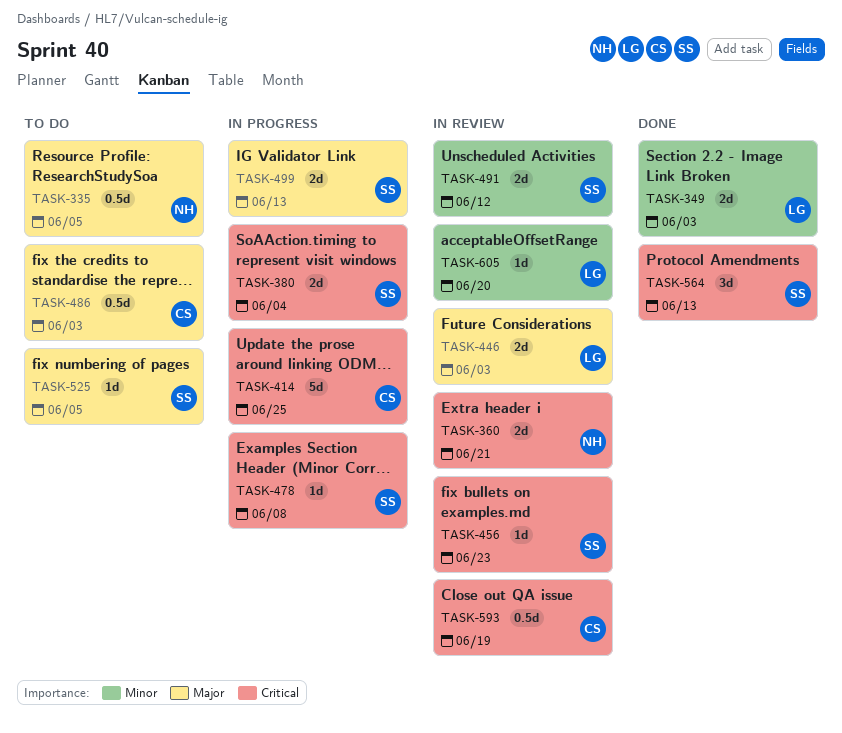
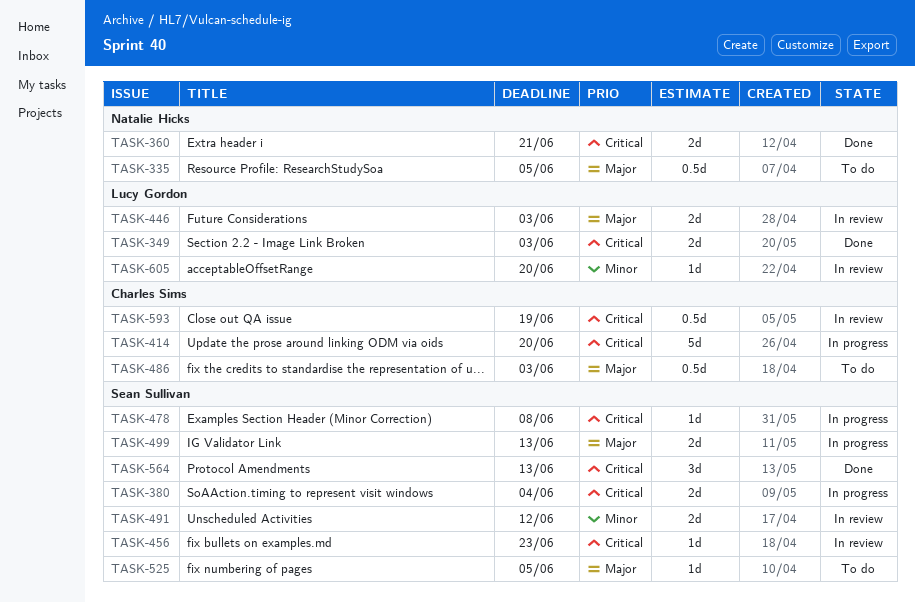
TASK-349, priority: Minor -> Critical
TASK-360, status: In review -> Done
TASK-414, due: Jun 25 -> Jun 20

